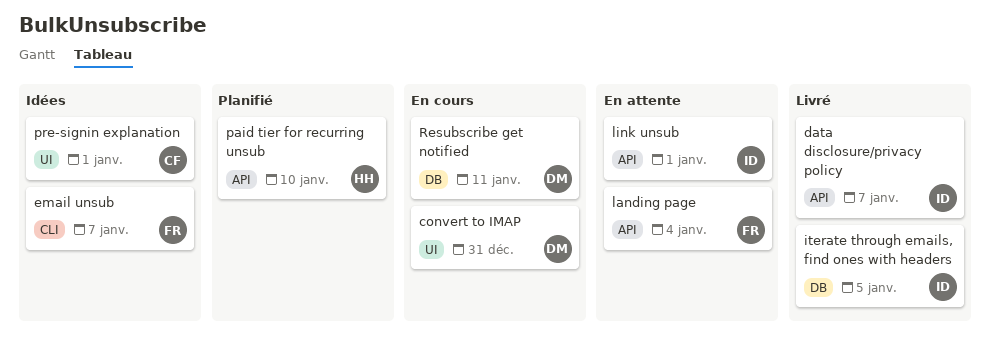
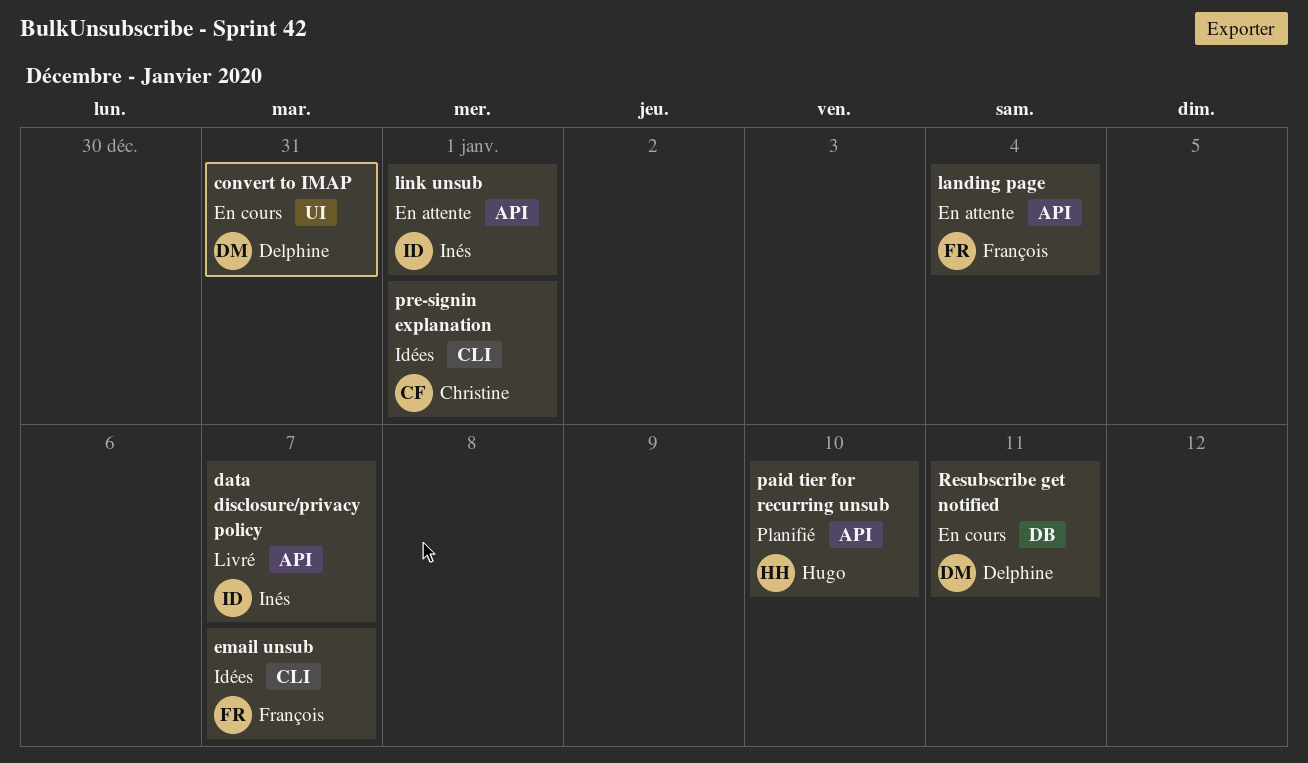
iterate through emails, find ones with headers: present -> none
pre-signin explanation, label: UI -> CLI

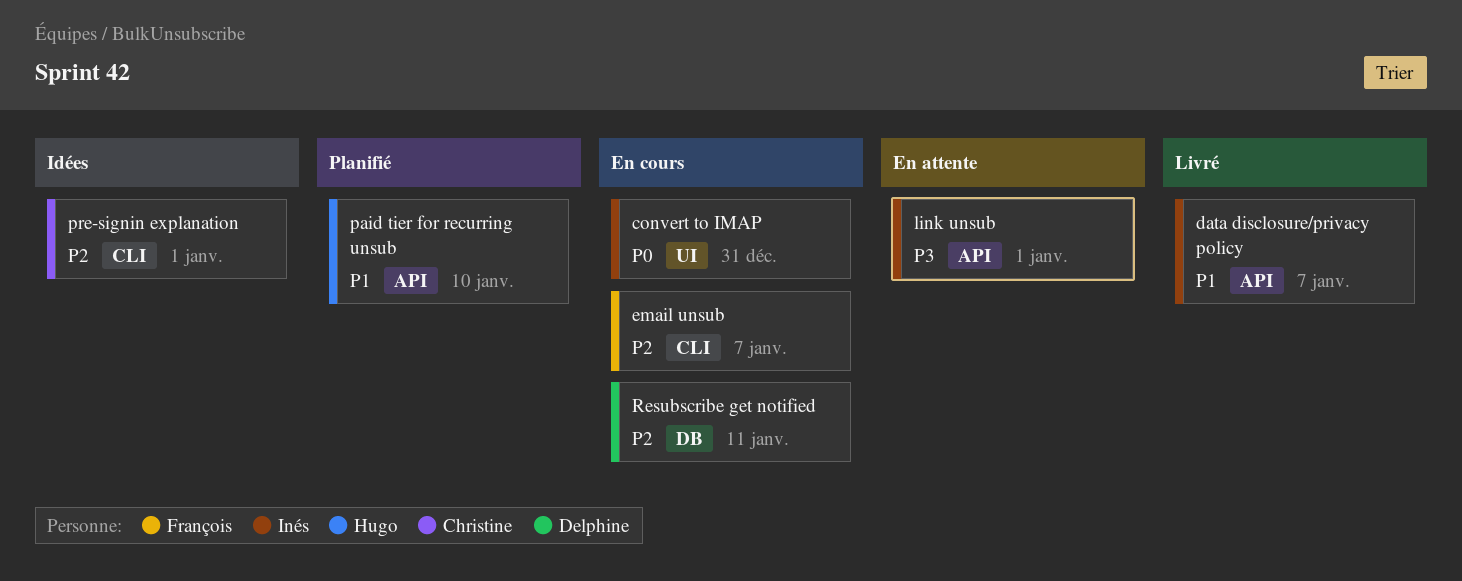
convert to IMAP, owner: Delphine -> Inés
email unsub, status: Idées -> En cours
landing page: present -> none

